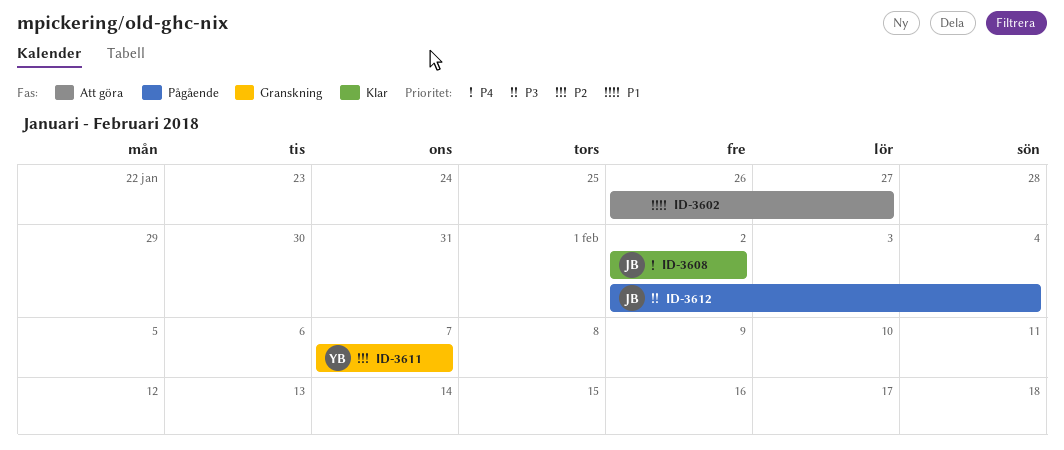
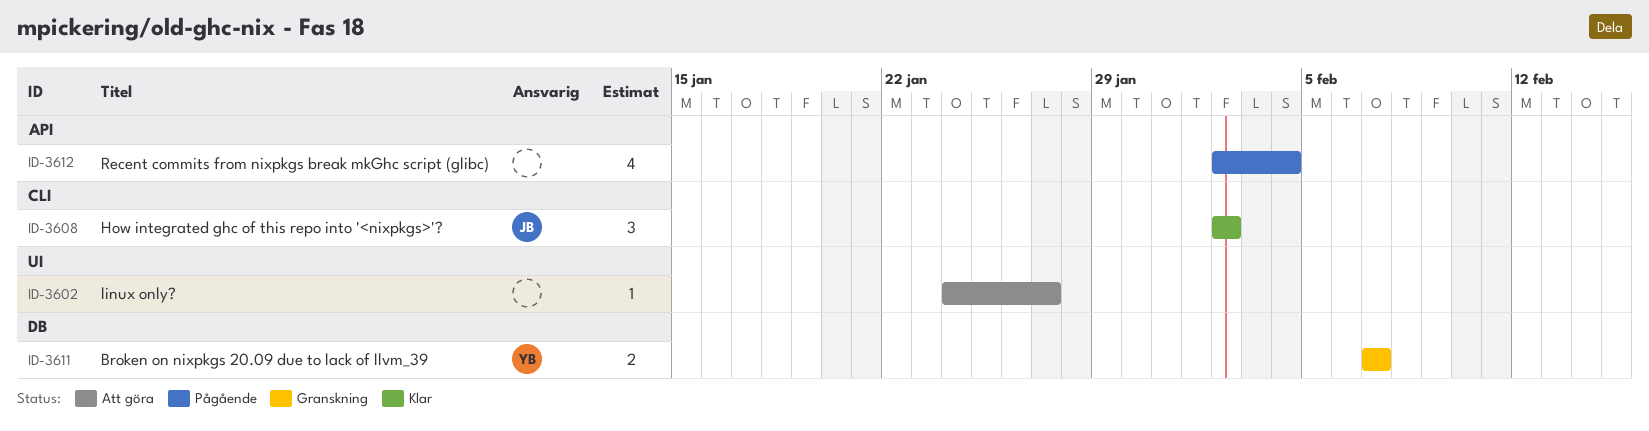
ID-3602, start: Jan 26 -> Jan 24
ID-3612, owner: JB -> none

